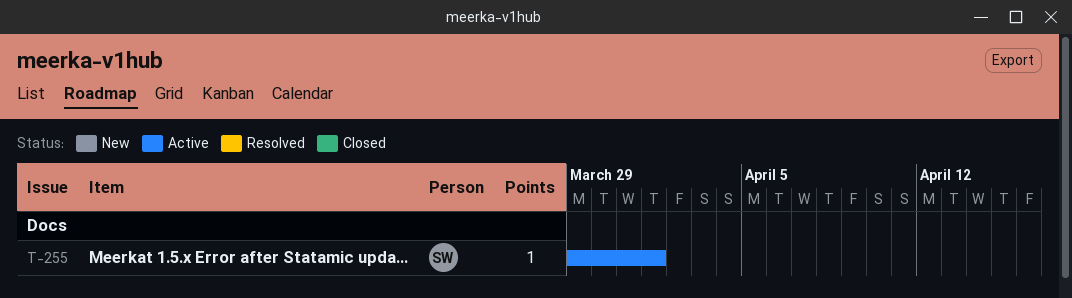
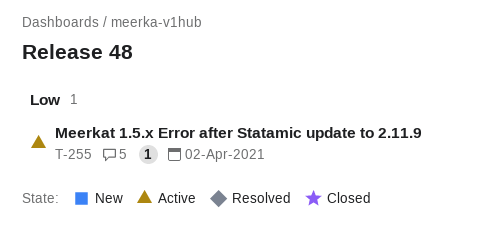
T-255, due: Apr 1 -> Apr 2

